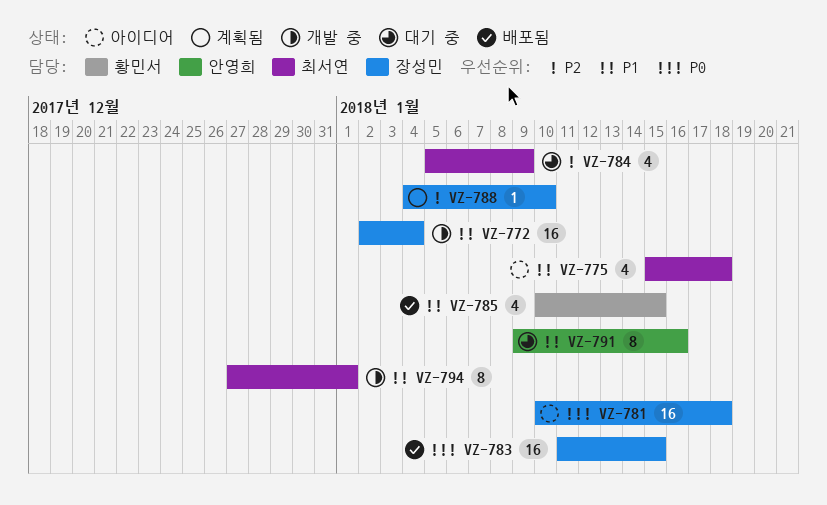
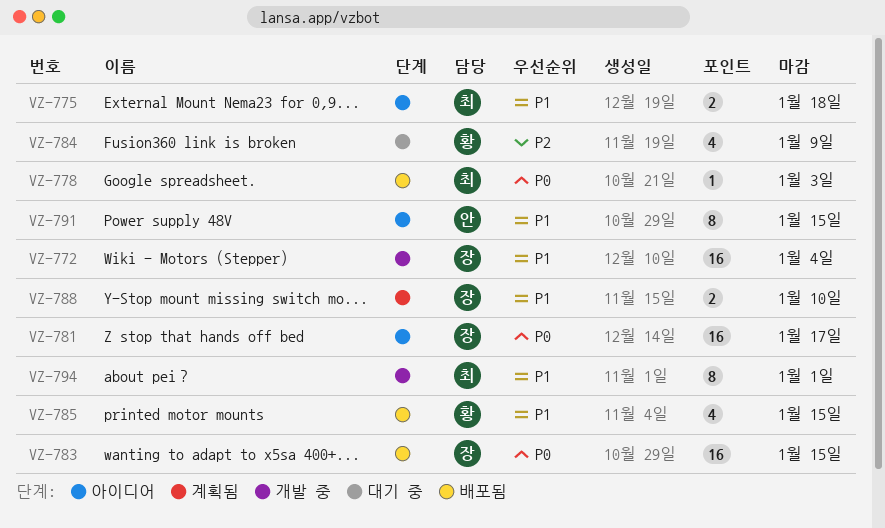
VZ-775, estimate: 4 -> 2
VZ-778: none -> present
VZ-781, due: Jan 18 -> Jan 17
VZ-784, owner: 최서연 -> 황민서
VZ-788, priority: P2 -> P1
VZ-788, estimate: 1 -> 2
VZ-791, status: 대기 중 -> 아이디어
VZ-791, due: Jan 16 -> Jan 15

